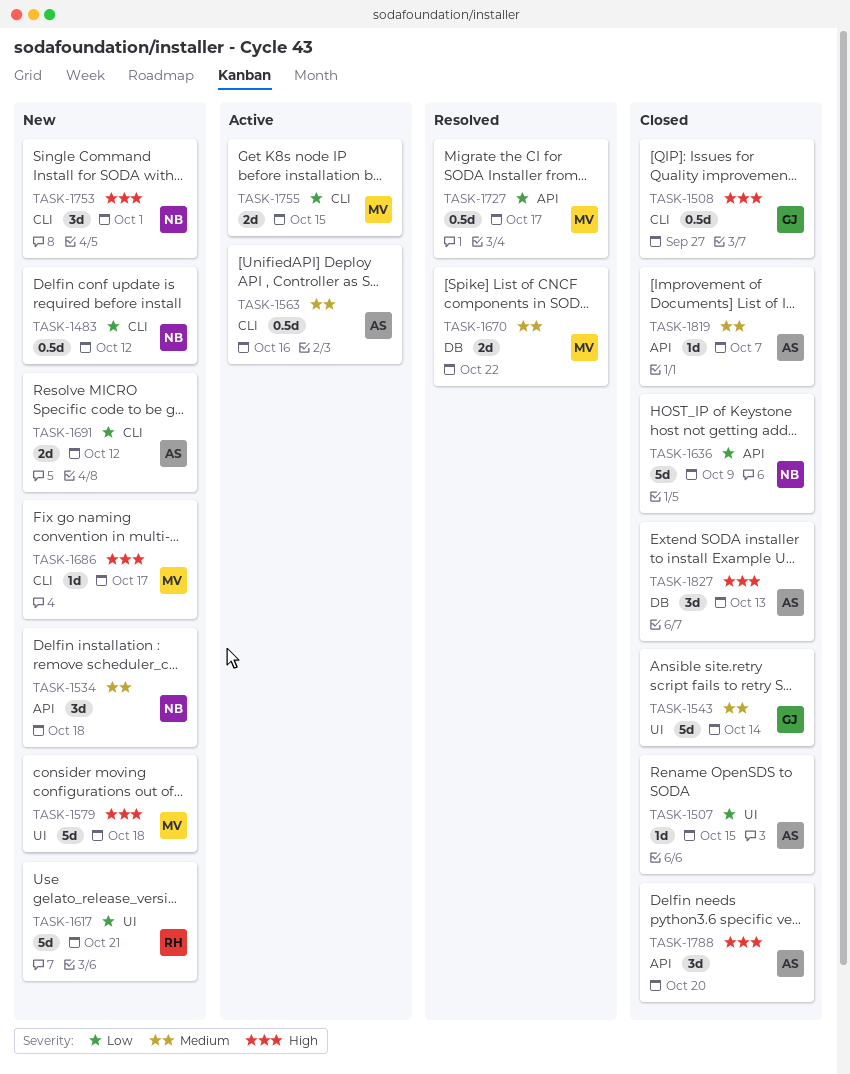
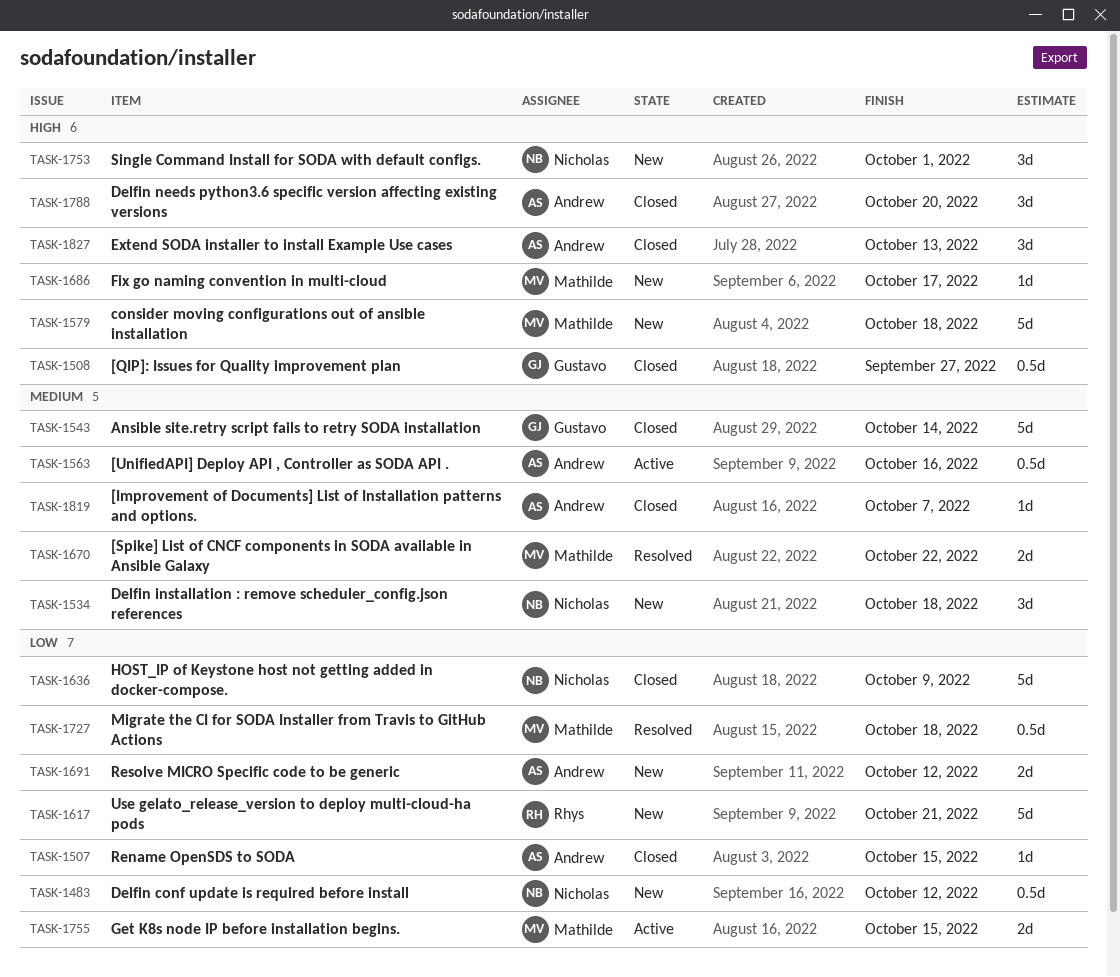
TASK-1727, due: Oct 17 -> Oct 18

